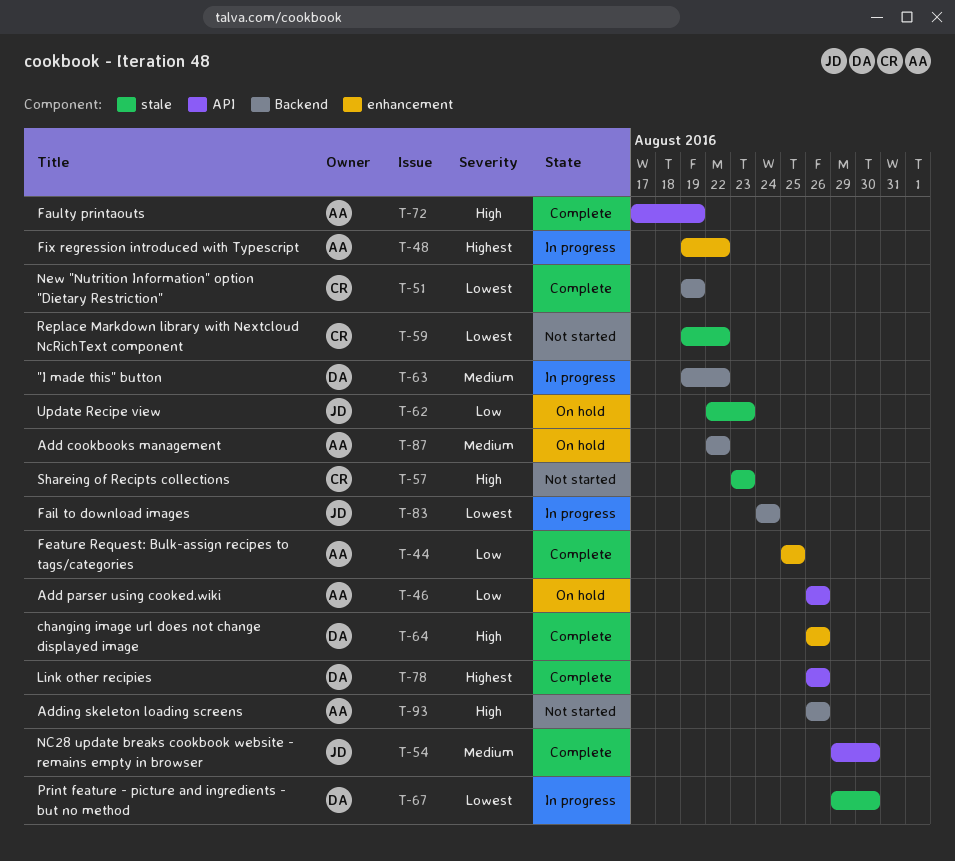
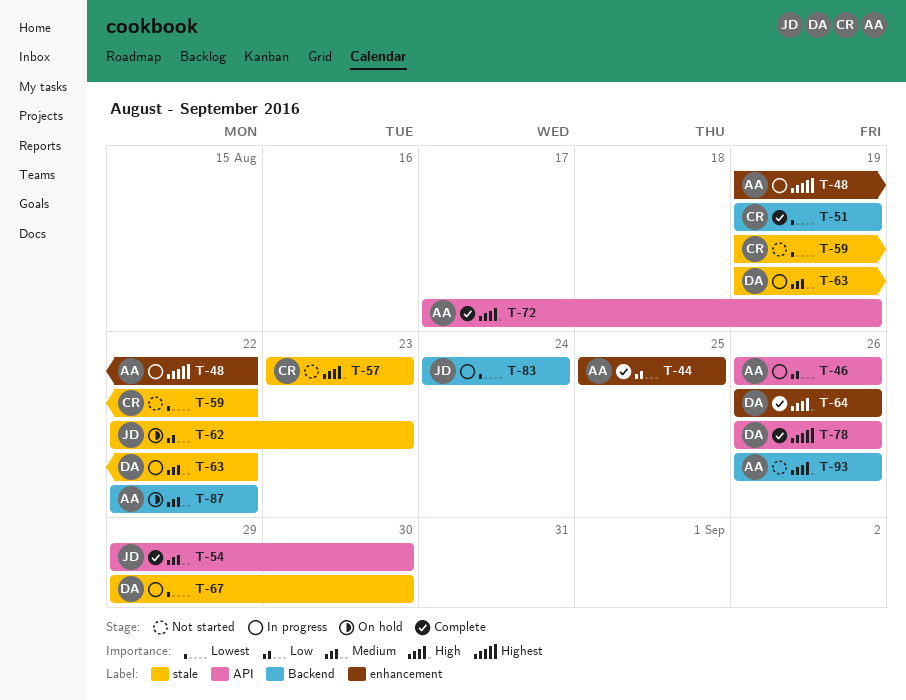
T-46, status: On hold -> In progress
T-63, label: Backend -> stale

